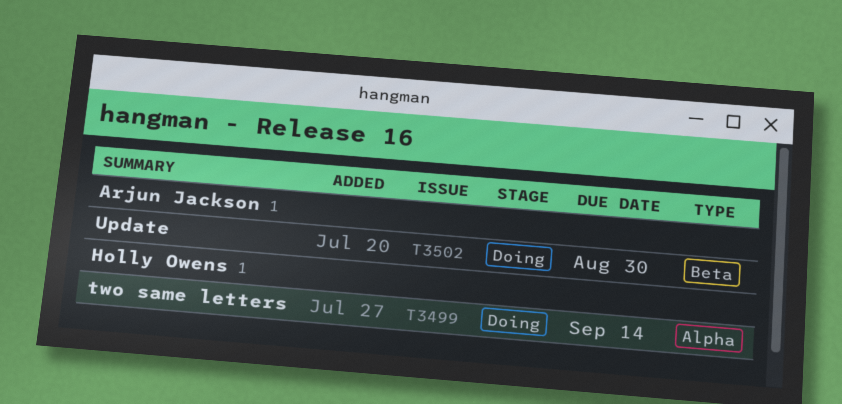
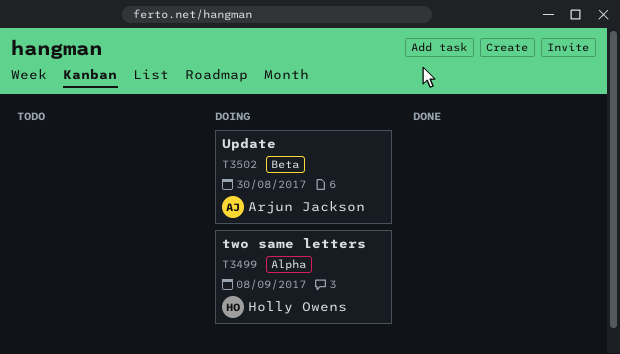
T3499, due: Sep 14 -> Sep 8

